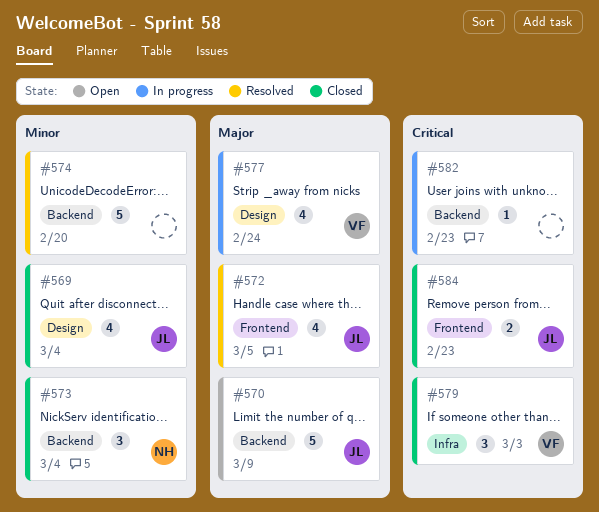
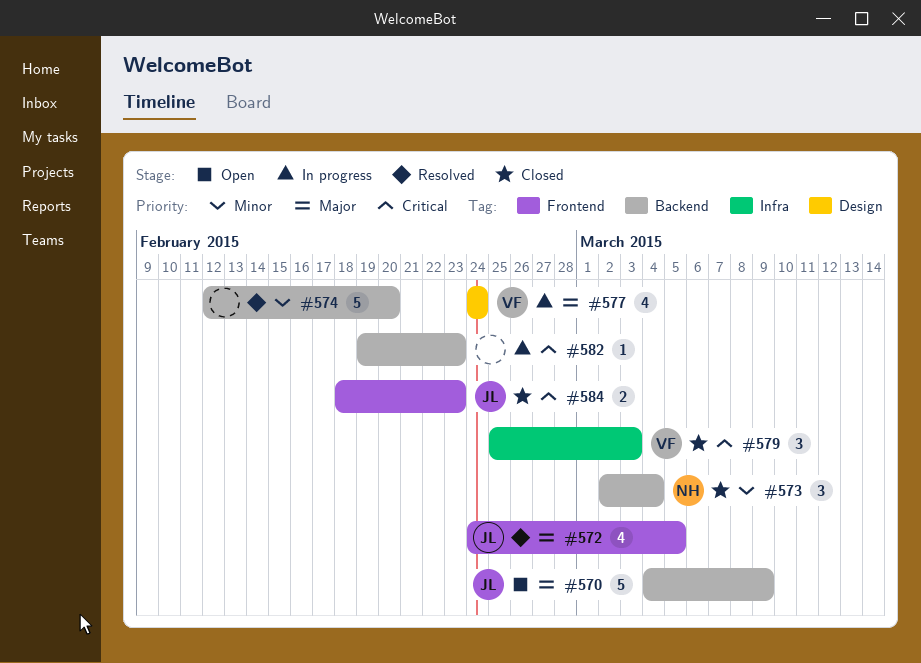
#569: present -> none

